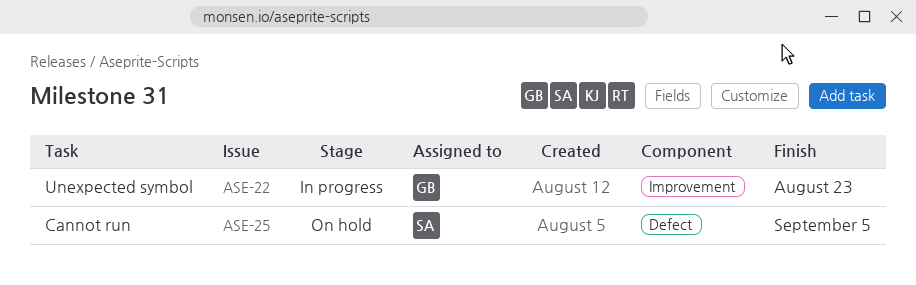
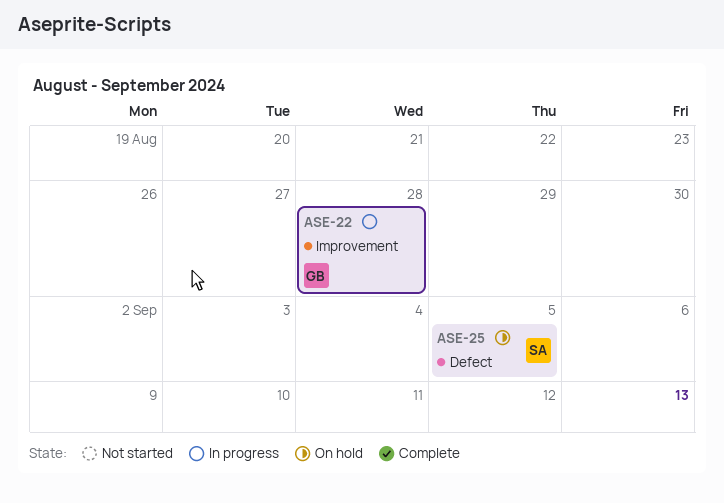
ASE-22, due: Aug 23 -> Aug 28

